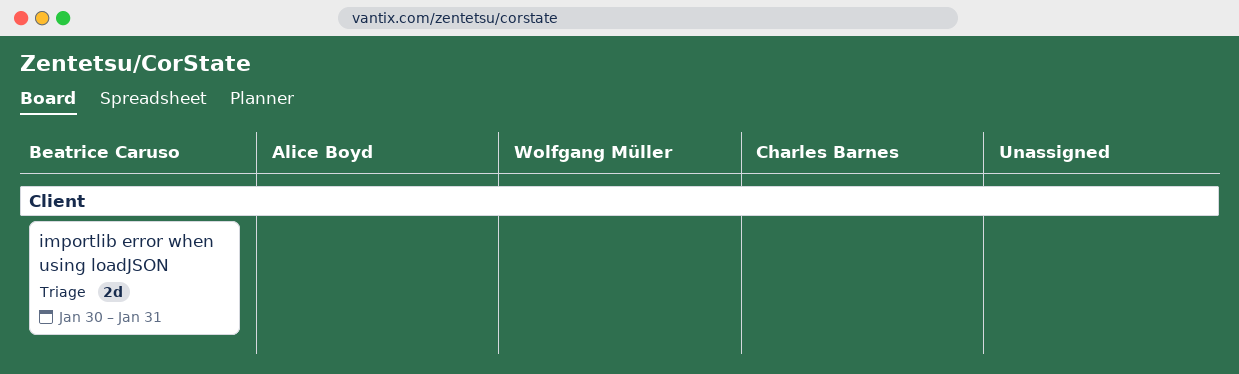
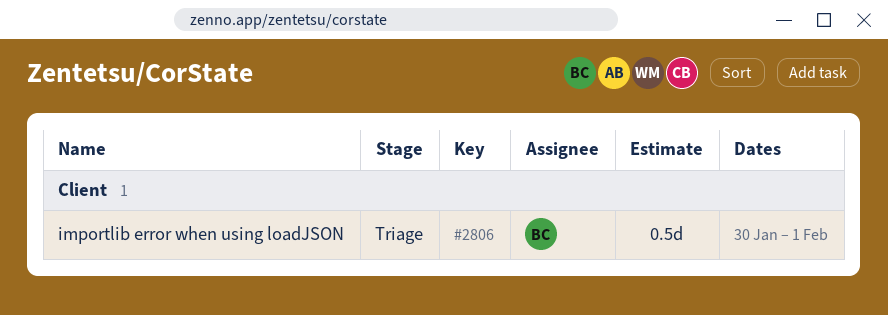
importlib error when using loadJSON, estimate: 2d -> 0.5d
importlib error when using loadJSON, due: Jan 31 -> Feb 1

